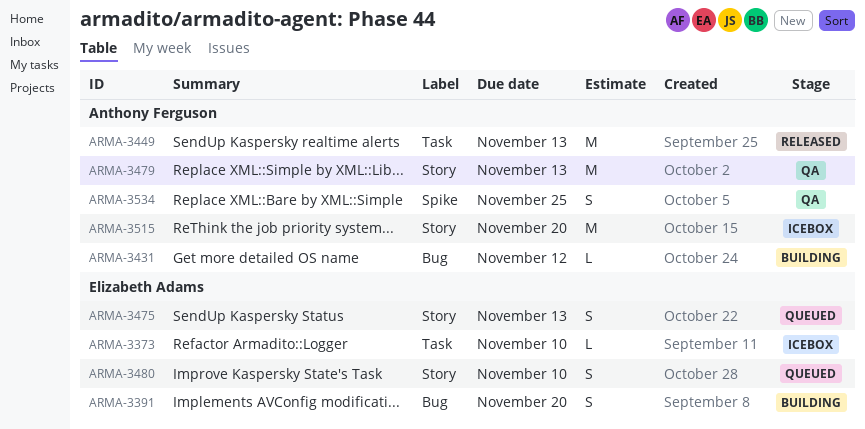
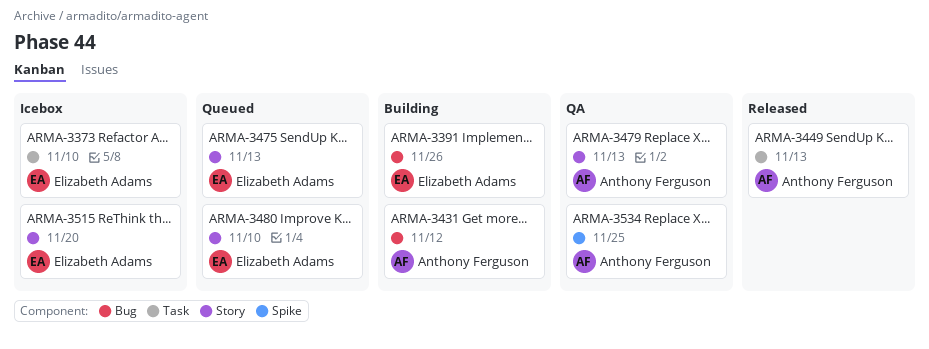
ARMA-3391, due: Nov 20 -> Nov 26
ARMA-3515, owner: Anthony Ferguson -> Elizabeth Adams

